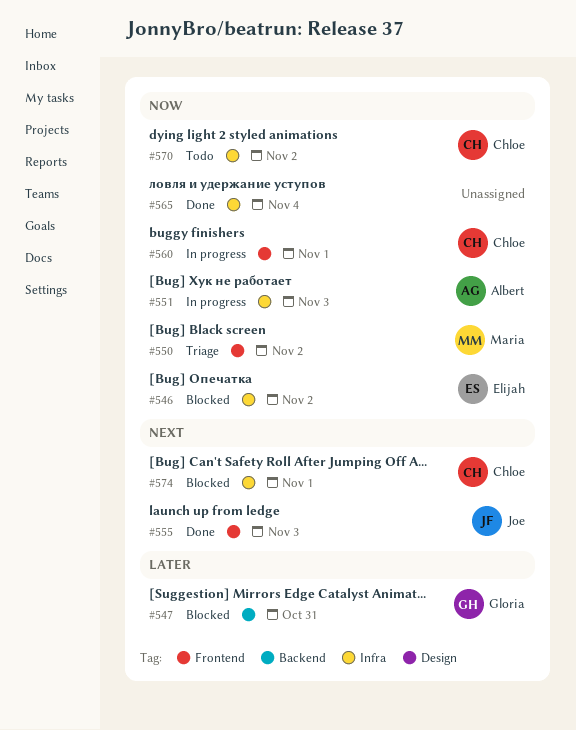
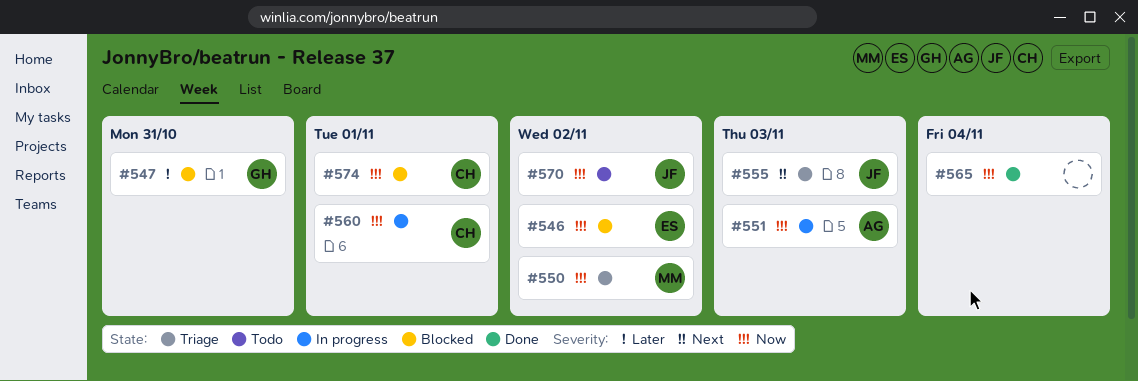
#555, status: Done -> Triage
#570, owner: Chloe -> Joe
#574, priority: Next -> Now

